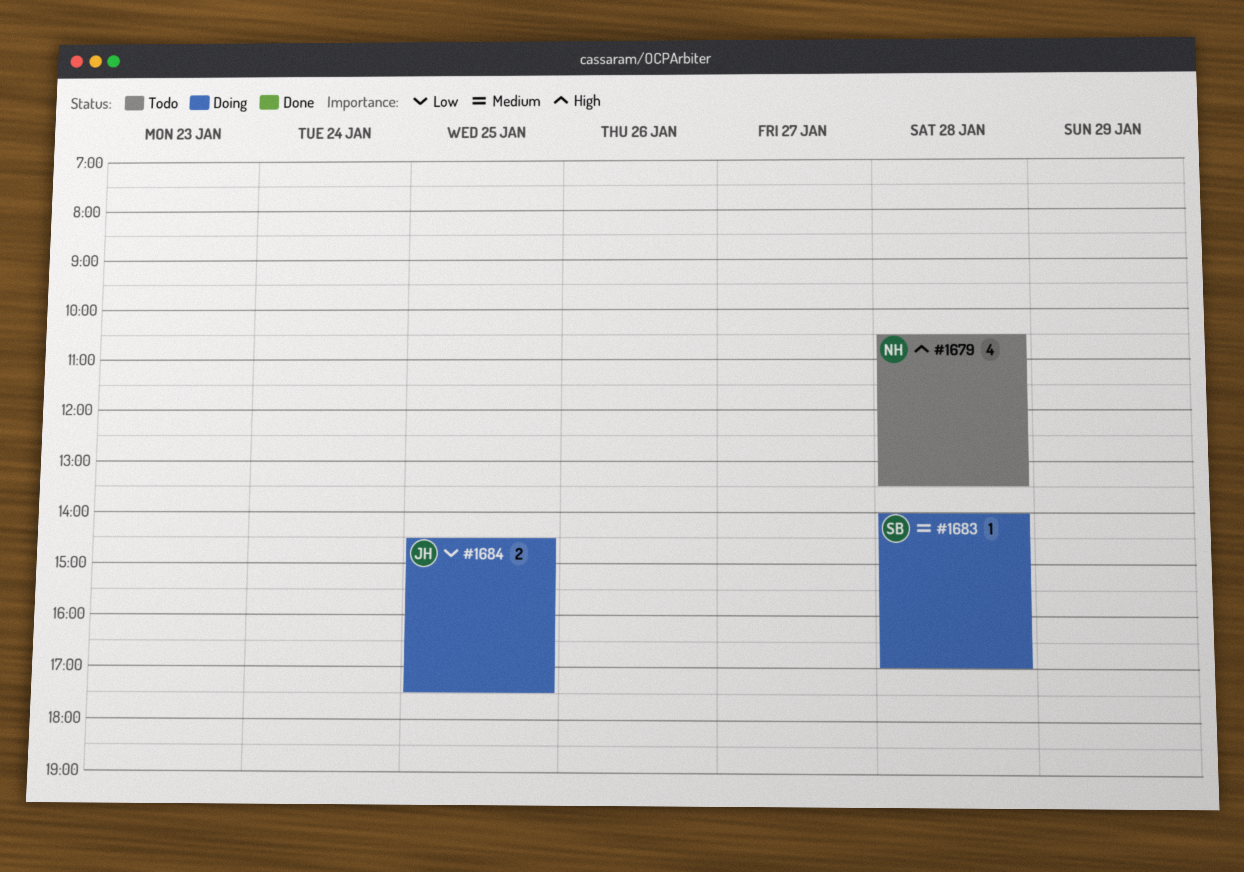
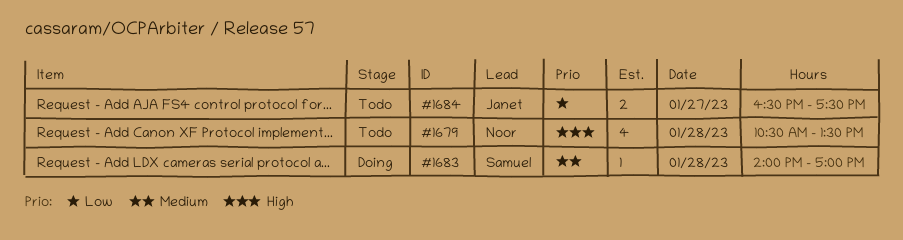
#1684, status: Doing -> Todo
#1684, day: Jan 25 -> Jan 27
#1684, begins: 14:30 -> 16:30

